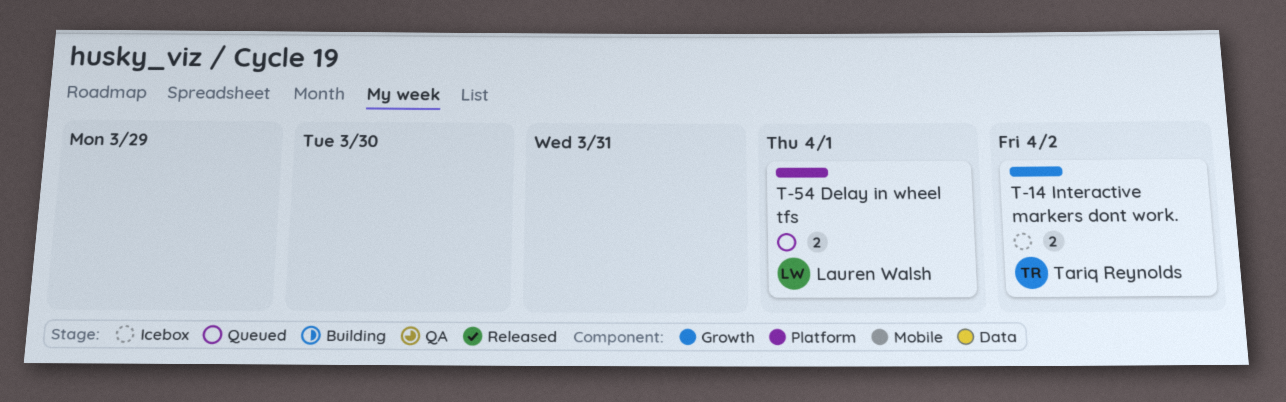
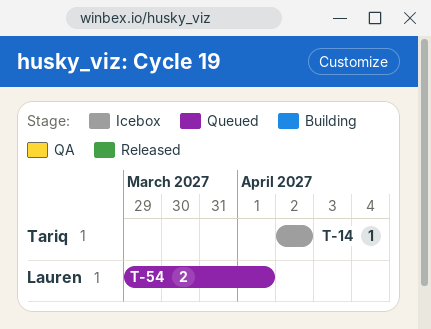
T-14, estimate: 2 -> 1

